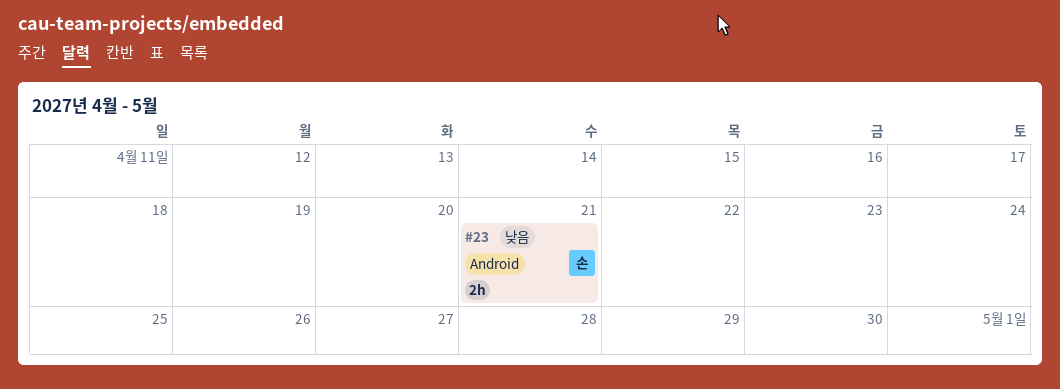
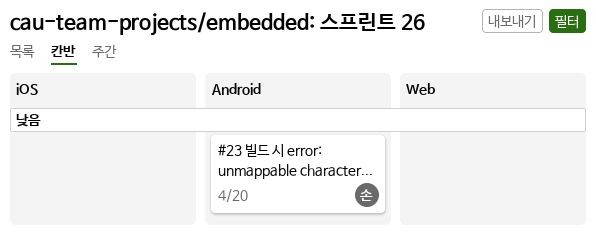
#23, due: Apr 21 -> Apr 20

